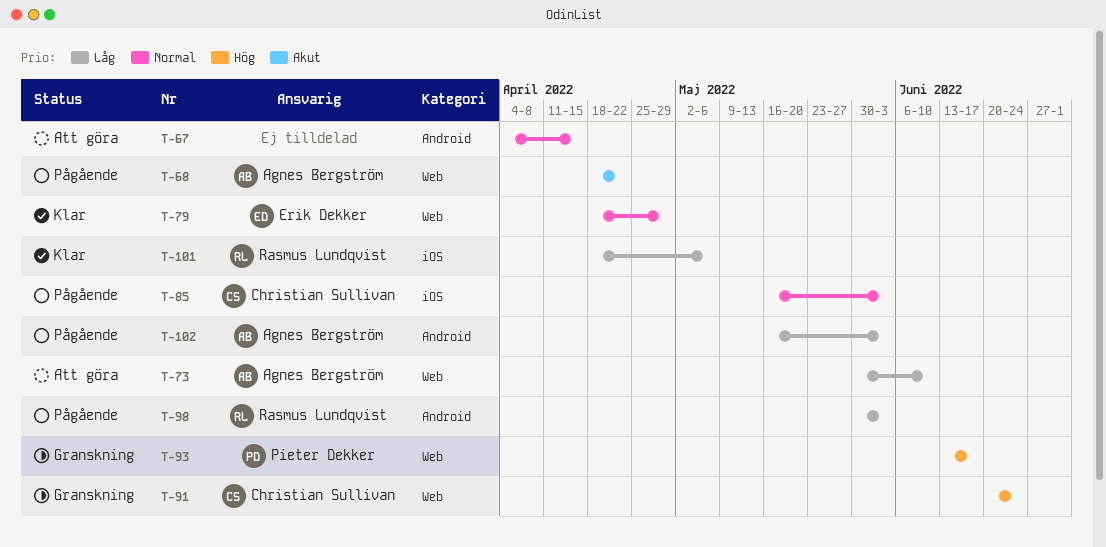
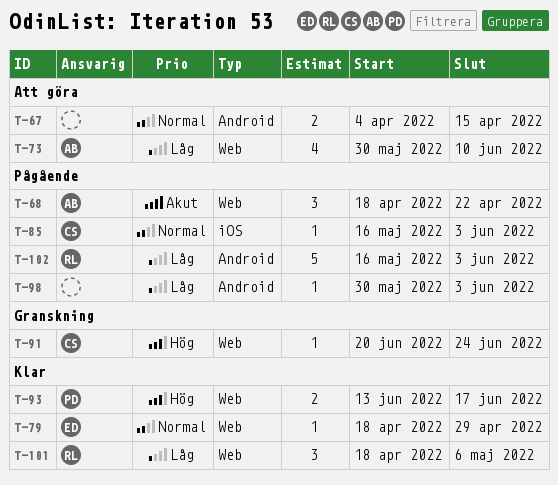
T-93, status: Granskning -> Klar
T-98, owner: Rasmus Lundqvist -> none
T-101, label: iOS -> Web
T-102, owner: Agnes Bergström -> Rasmus Lundqvist

